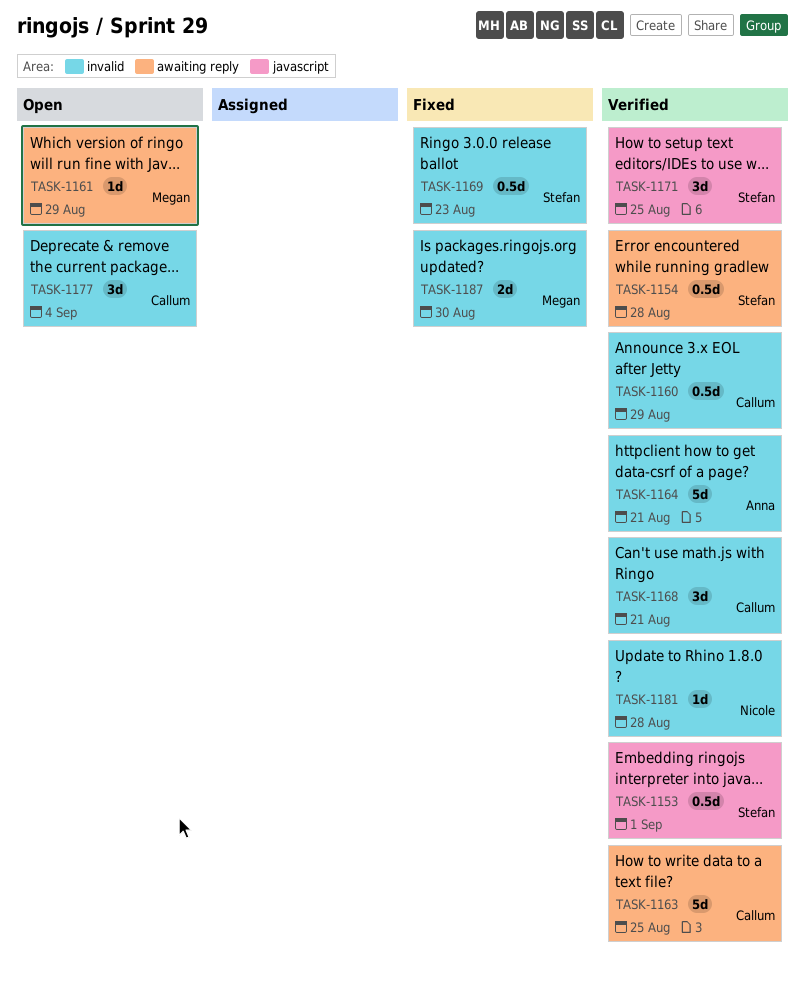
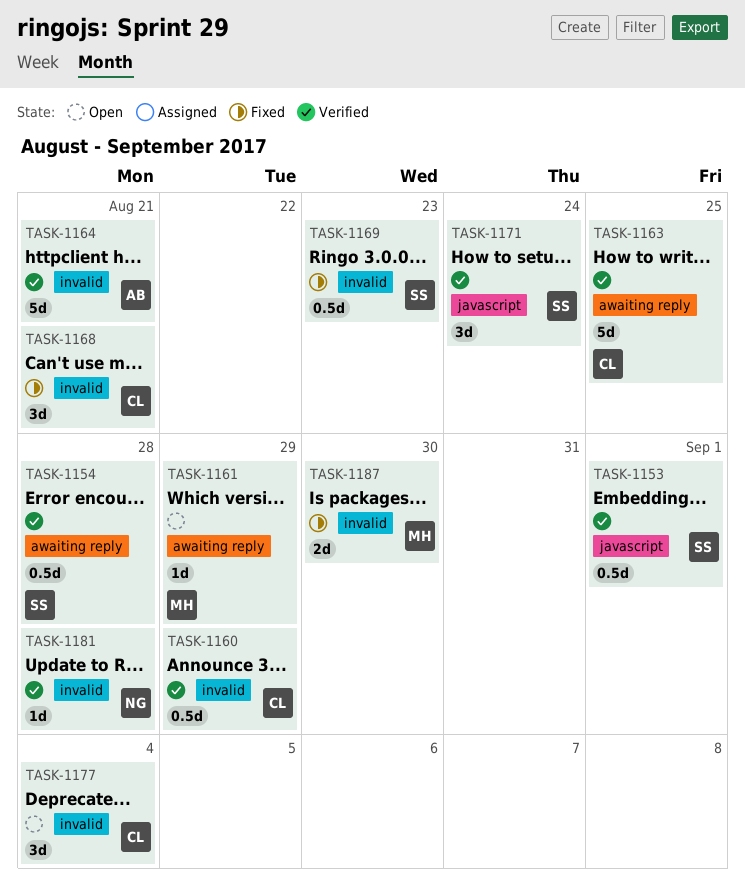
TASK-1168, status: Verified -> Fixed
TASK-1171, due: Aug 25 -> Aug 24

